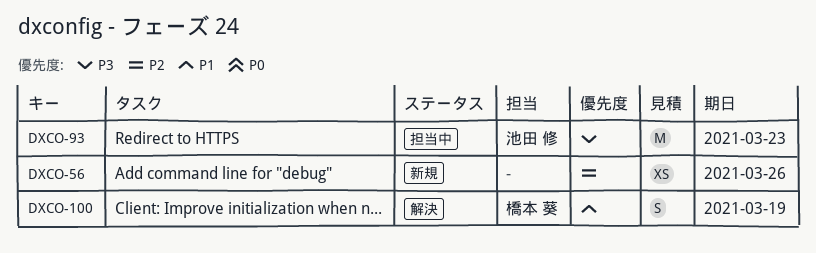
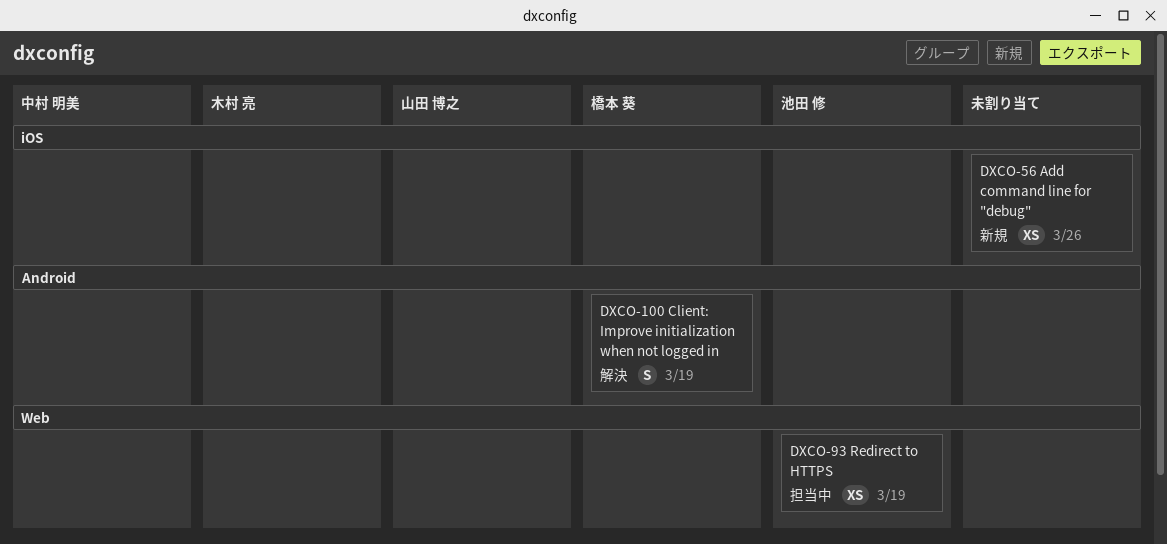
DXCO-93, estimate: M -> XS
DXCO-93, due: Mar 23 -> Mar 19

